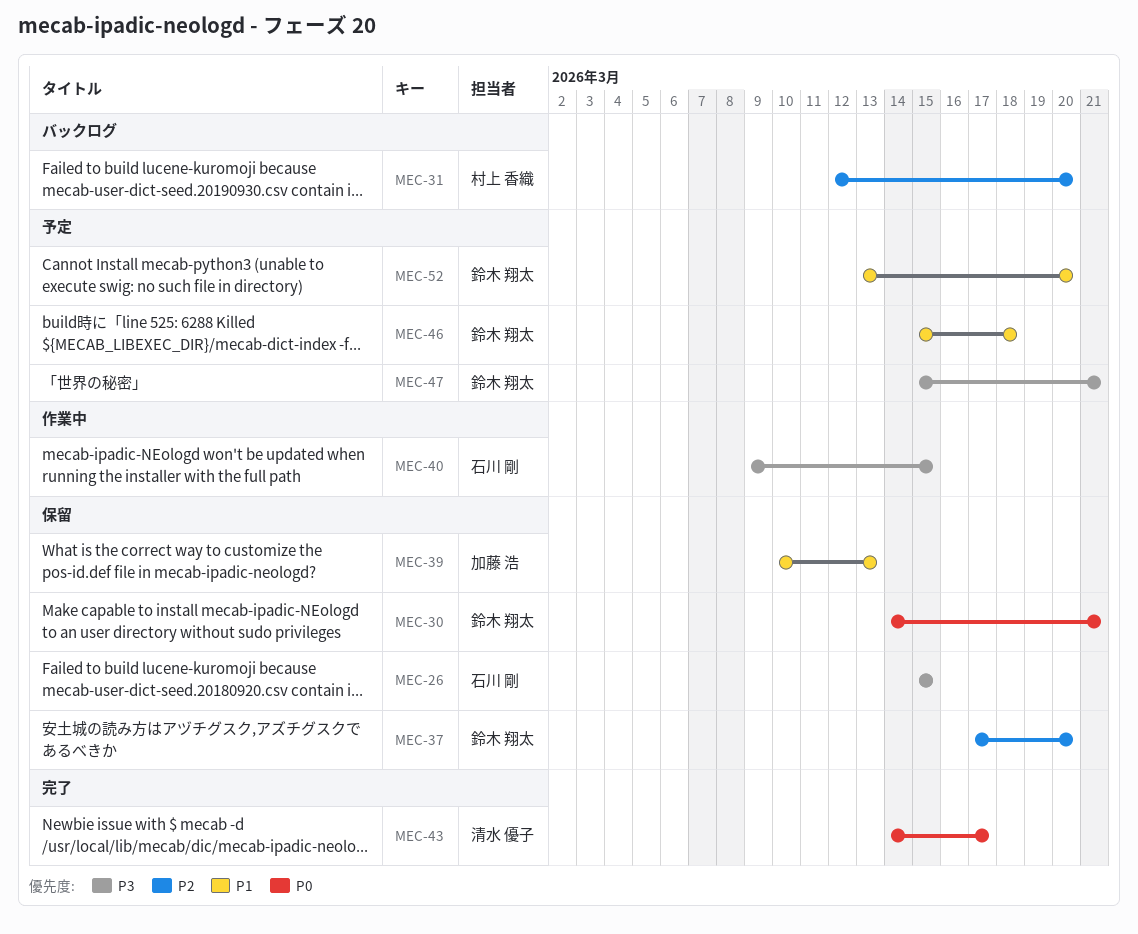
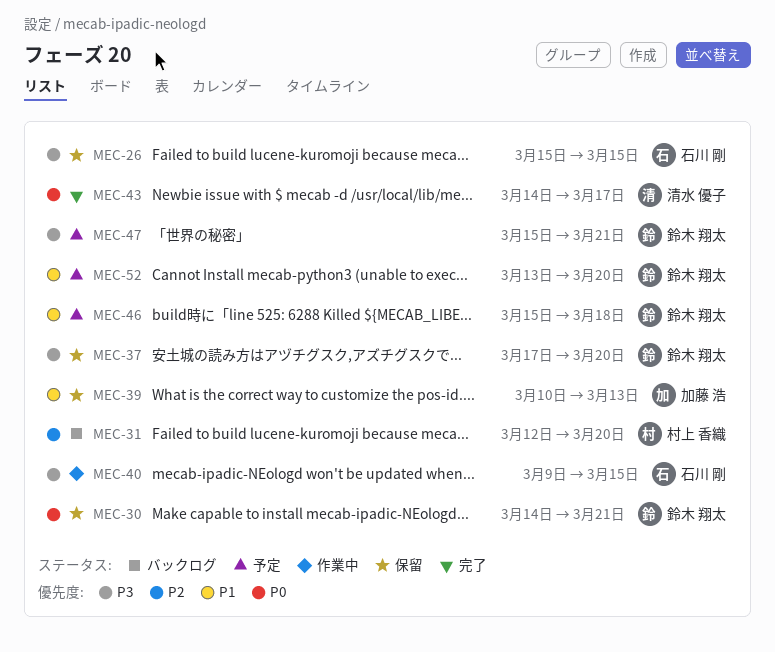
MEC-37, priority: P2 -> P3

